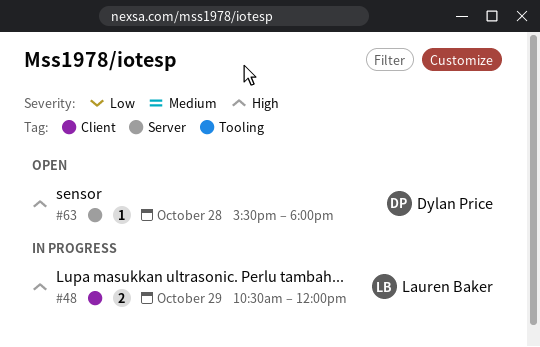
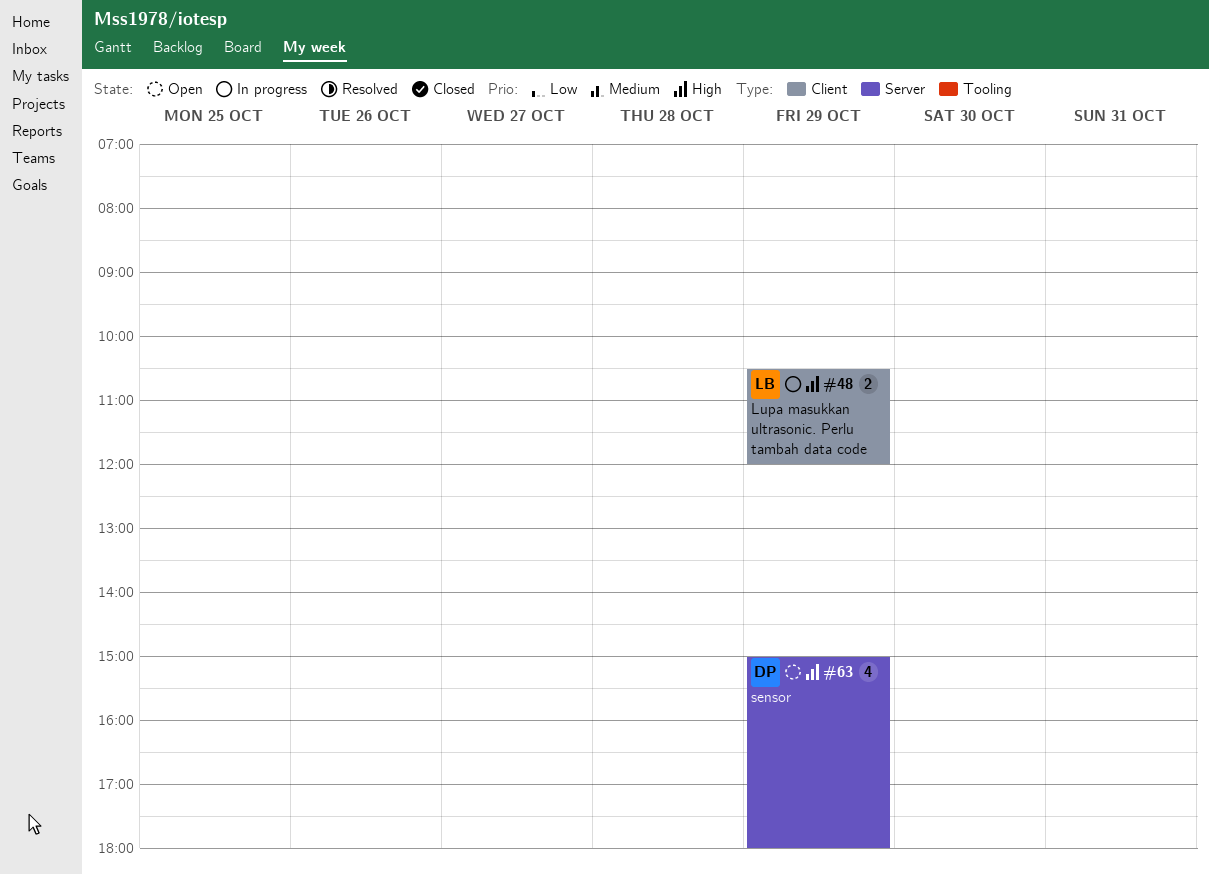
#63, estimate: 1 -> 4
#63, day: Oct 28 -> Oct 29
#63, begins: 15:30 -> 15:00

